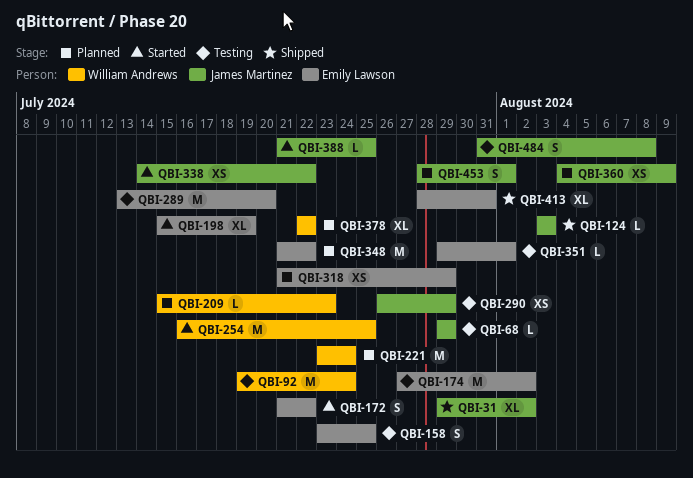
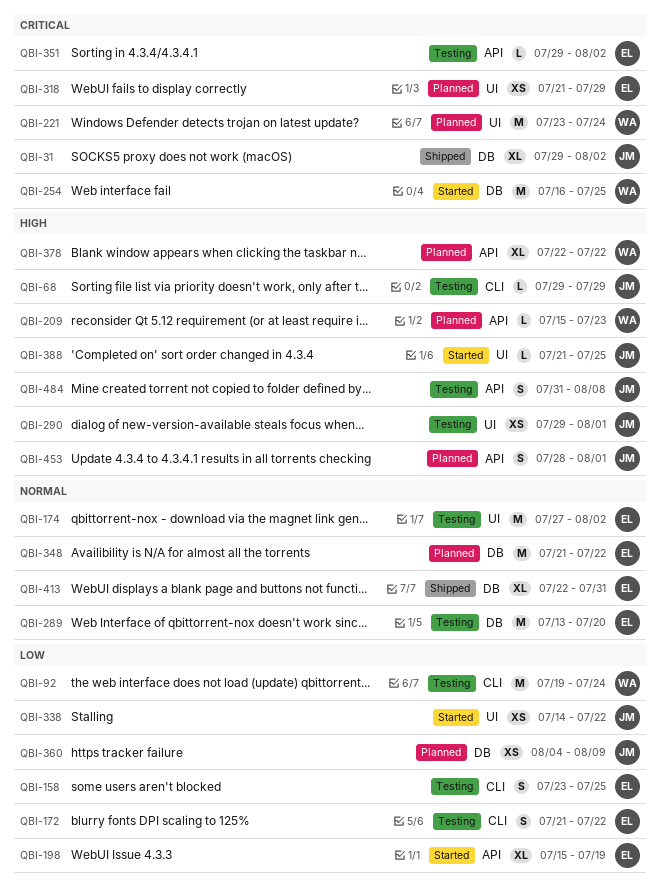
QBI-124: present -> none
QBI-172, status: Started -> Testing
QBI-290, start: Jul 26 -> Jul 29
QBI-290, due: Jul 29 -> Aug 1
QBI-351, due: Aug 1 -> Aug 2
QBI-413, start: Jul 28 -> Jul 22

